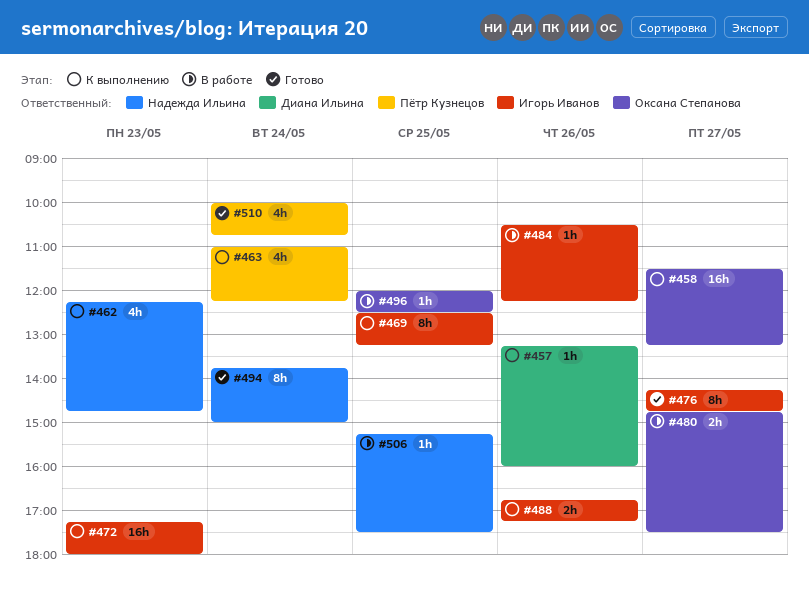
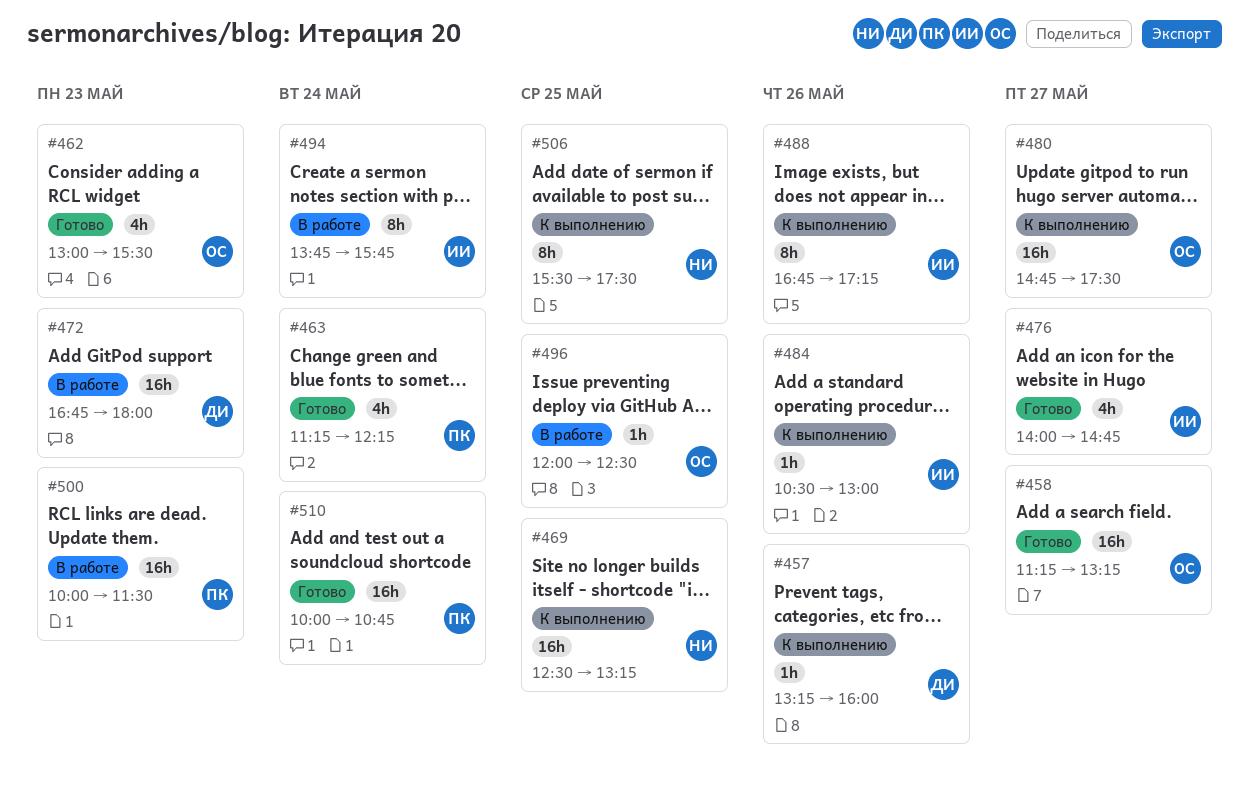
#458, status: К выполнению -> Готово
#458, begins: 11:30 -> 11:15
#462, status: К выполнению -> Готово
#462, owner: Надежда Ильина -> Оксана Степанова
#462, begins: 12:15 -> 13:00
#462, ends: 14:45 -> 15:30
#463, status: К выполнению -> Готово
#463, begins: 11:00 -> 11:15
#469, owner: Игорь Иванов -> Надежда Ильина
#469, estimate: 8h -> 16h
#472, status: К выполнению -> В работе
#472, owner: Игорь Иванов -> Диана Ильина
#472, begins: 17:15 -> 16:45
#476, estimate: 8h -> 4h
#476, begins: 14:15 -> 14:00
#480, status: В работе -> К выполнению
#480, estimate: 2h -> 16h
#484, status: В работе -> К выполнению
#484, ends: 12:15 -> 13:00
#488, estimate: 2h -> 8h
#494, status: Готово -> В работе
#494, owner: Надежда Ильина -> Игорь Иванов
#494, ends: 15:00 -> 15:45
#500: none -> present
#506, status: В работе -> К выполнению
#506, estimate: 1h -> 8h
#506, begins: 15:15 -> 15:30
#510, estimate: 4h -> 16h

